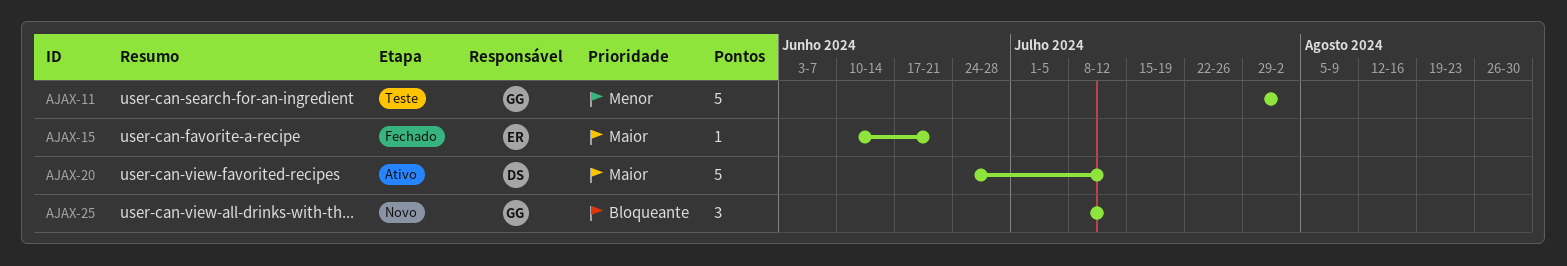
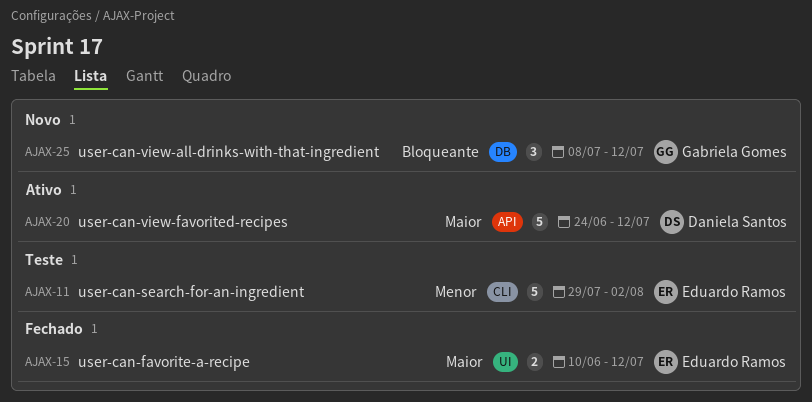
AJAX-11, owner: Gabriela Gomes -> Eduardo Ramos
AJAX-15, estimate: 1 -> 2
AJAX-15, due: Jun 21 -> Jul 12

